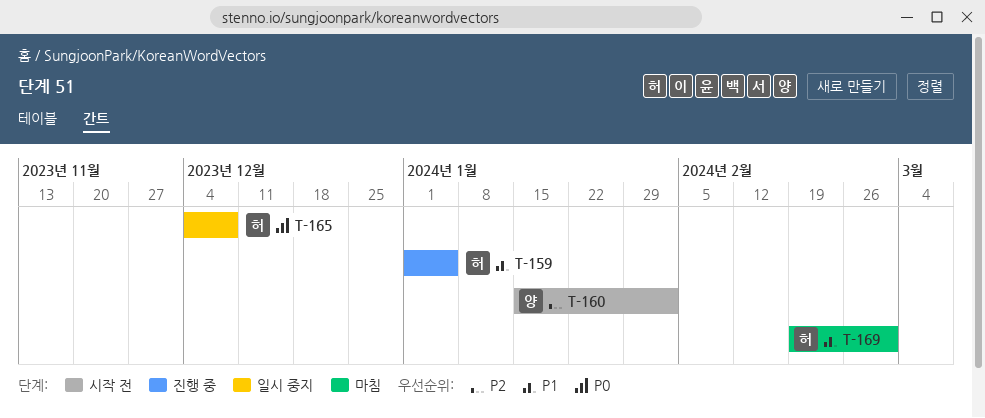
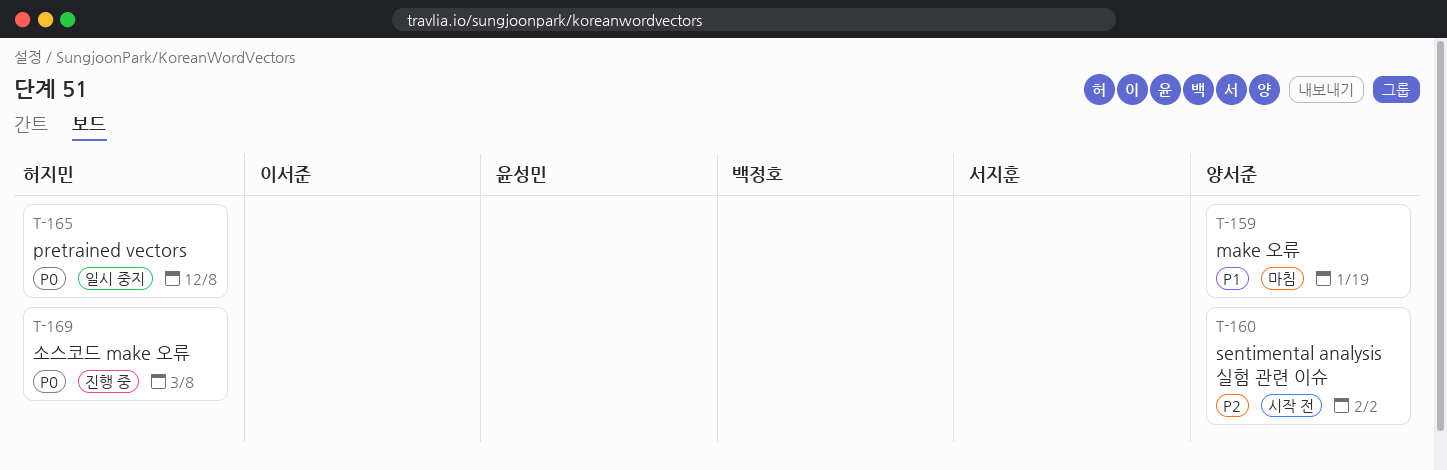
T-159, status: 진행 중 -> 마침
T-159, owner: 허지민 -> 양서준
T-159, due: Jan 5 -> Jan 19
T-169, status: 마침 -> 진행 중
T-169, priority: P1 -> P0
T-169, due: Mar 1 -> Mar 8

